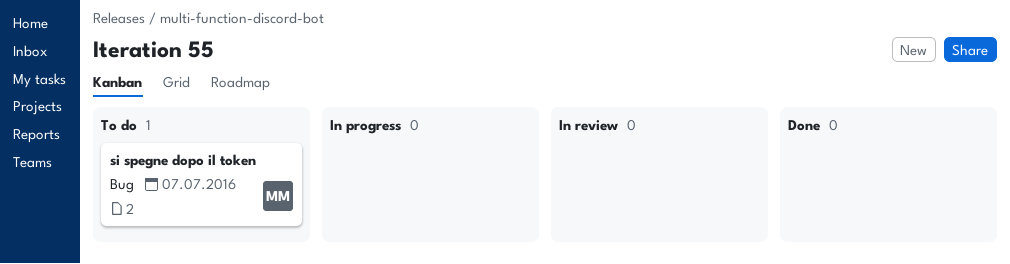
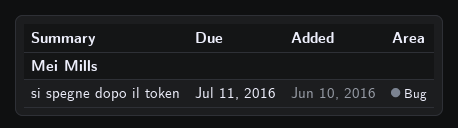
si spegne dopo il token, due: Jul 7 -> Jul 11

